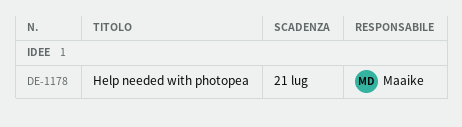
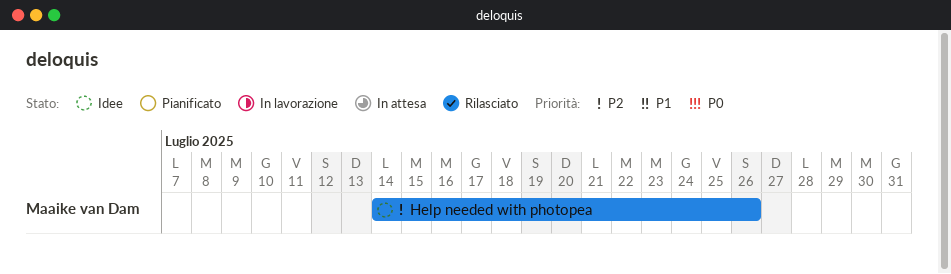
Help needed with photopea, due: Jul 21 -> Jul 26

